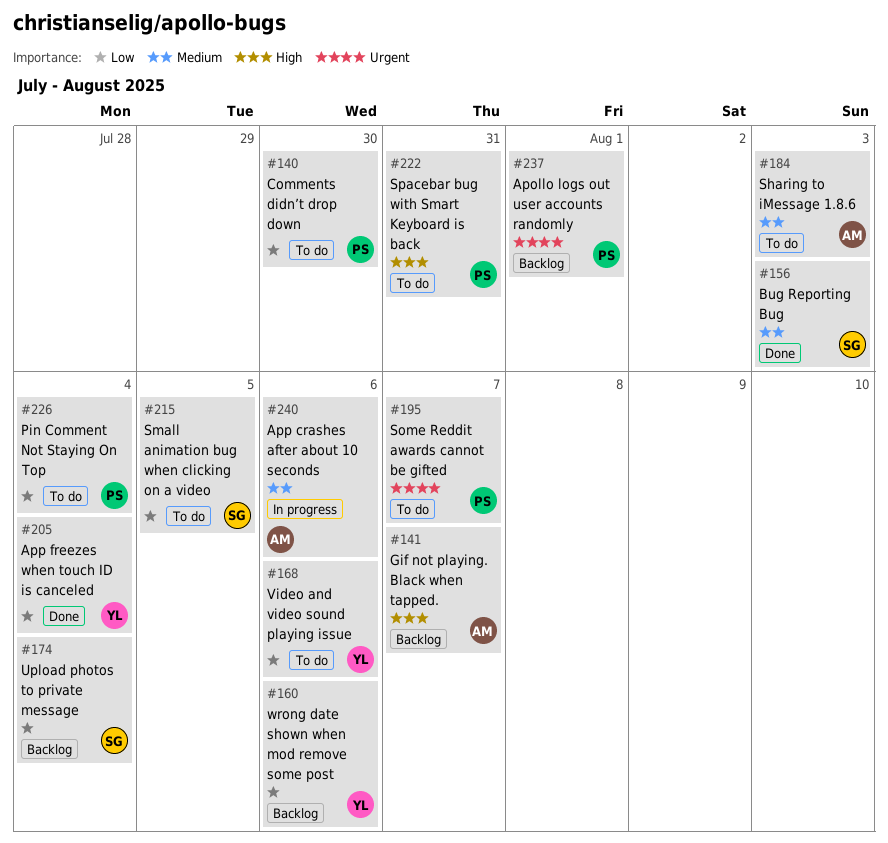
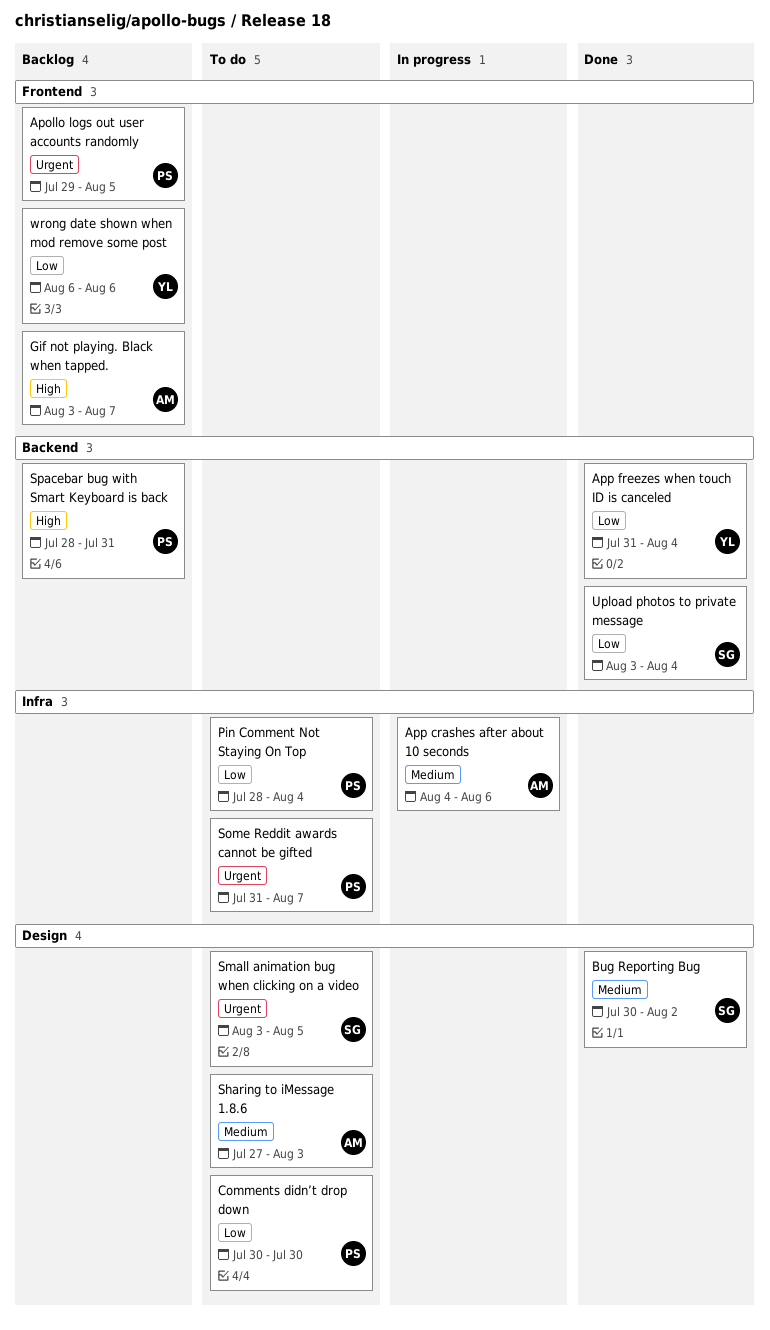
Apollo logs out user accounts randomly, due: Aug 1 -> Aug 5
Bug Reporting Bug, due: Aug 3 -> Aug 2
Small animation bug when clicking on a video, priority: Low -> Urgent
Spacebar bug with Smart Keyboard is back, status: To do -> Backlog
Upload photos to private message, status: Backlog -> Done
Video and video sound playing issue: present -> none

